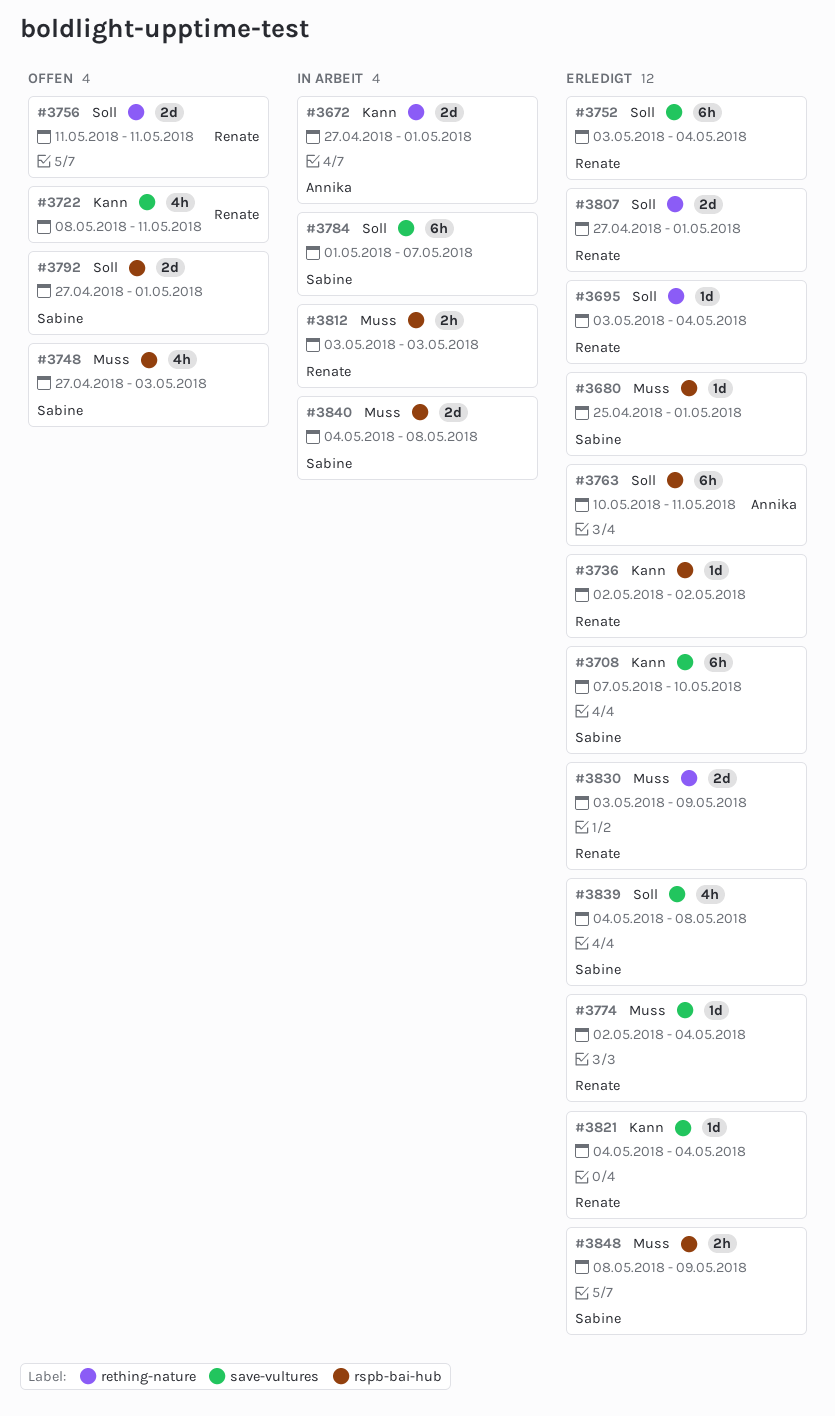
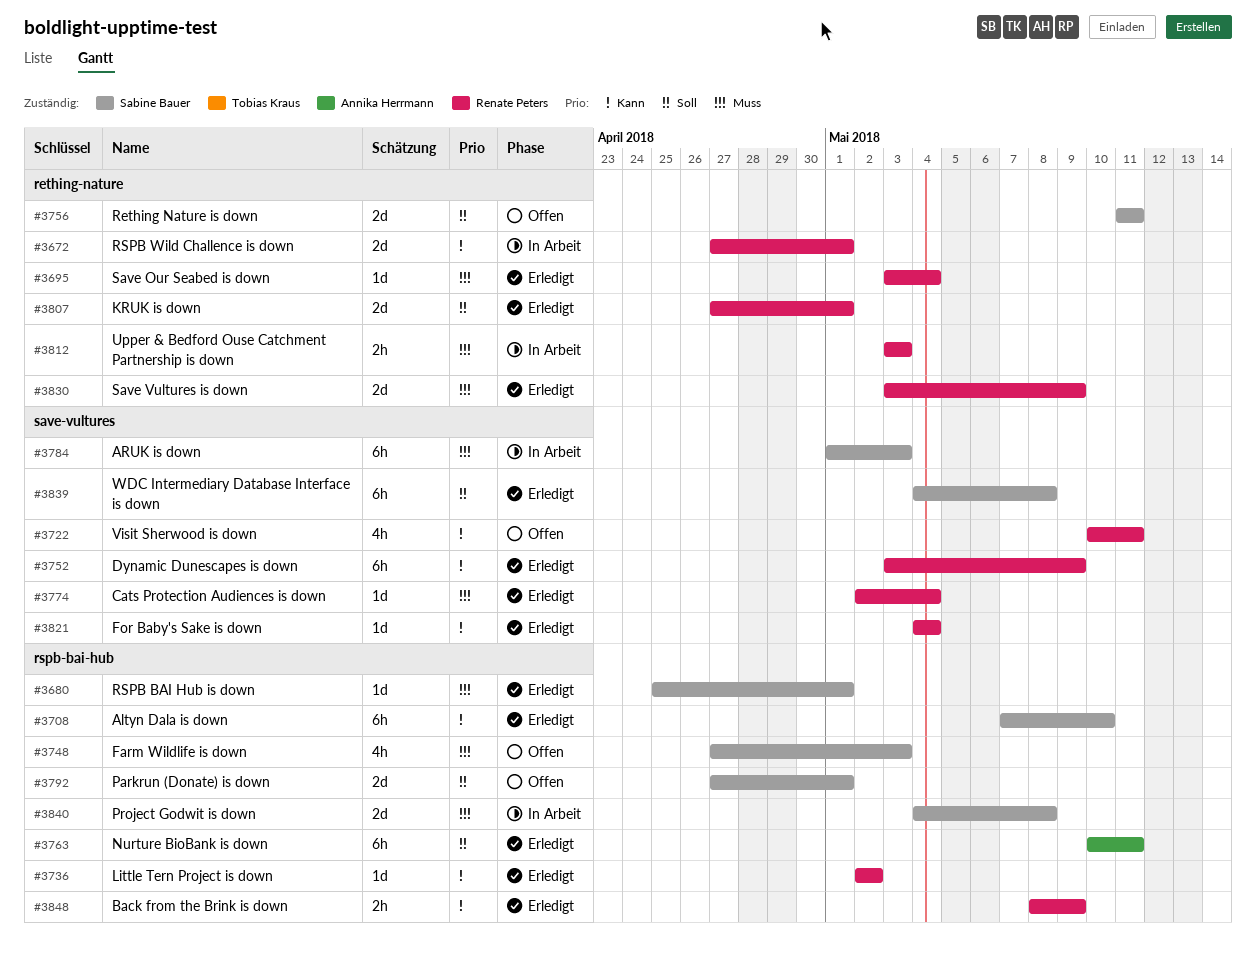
#3672, owner: Annika Herrmann -> Renate Peters
#3695, priority: Soll -> Muss
#3708, label: save-vultures -> rspb-bai-hub
#3722, start: May 8 -> May 10
#3752, priority: Soll -> Kann
#3752, due: May 4 -> May 9
#3756, owner: Renate Peters -> Sabine Bauer
#3784, priority: Soll -> Muss
#3784, due: May 7 -> May 3
#3812, label: rspb-bai-hub -> rething-nature
#3839, estimate: 4h -> 6h
#3848, owner: Sabine Bauer -> Renate Peters
#3848, priority: Muss -> Kann

